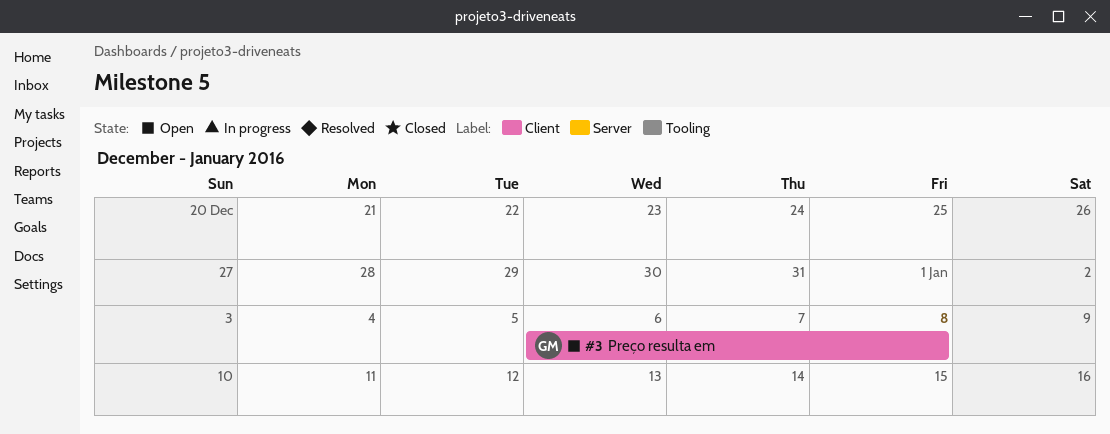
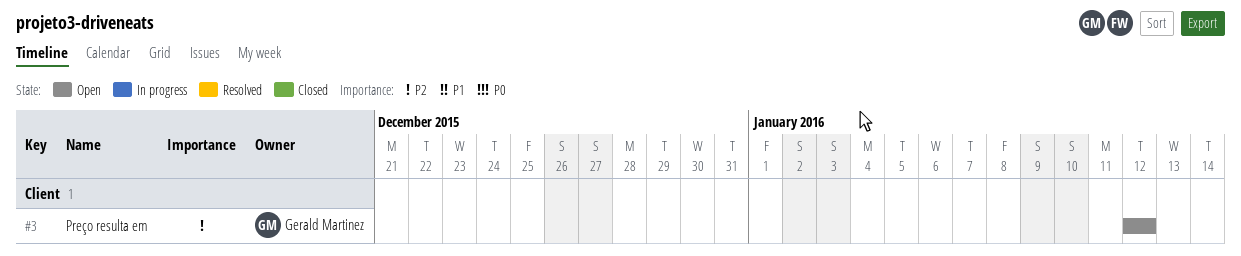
#3, start: Jan 6 -> Jan 12
#3, due: Jan 8 -> Jan 12

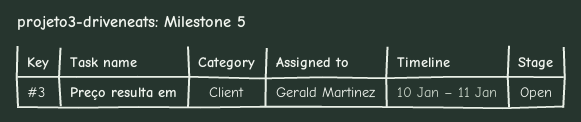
#3, start: Jan 12 -> Jan 10
#3, due: Jan 12 -> Jan 11

